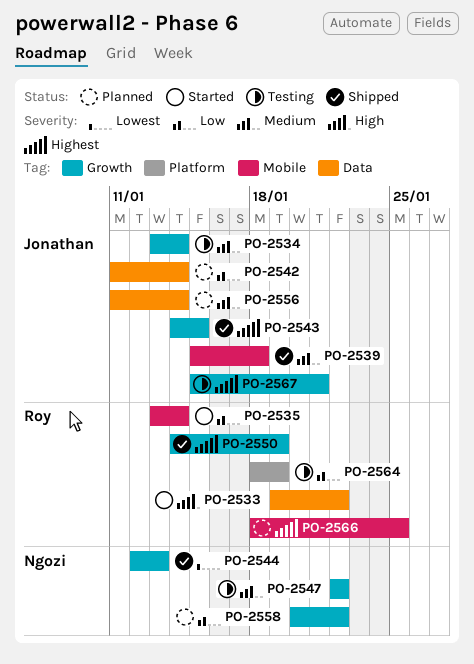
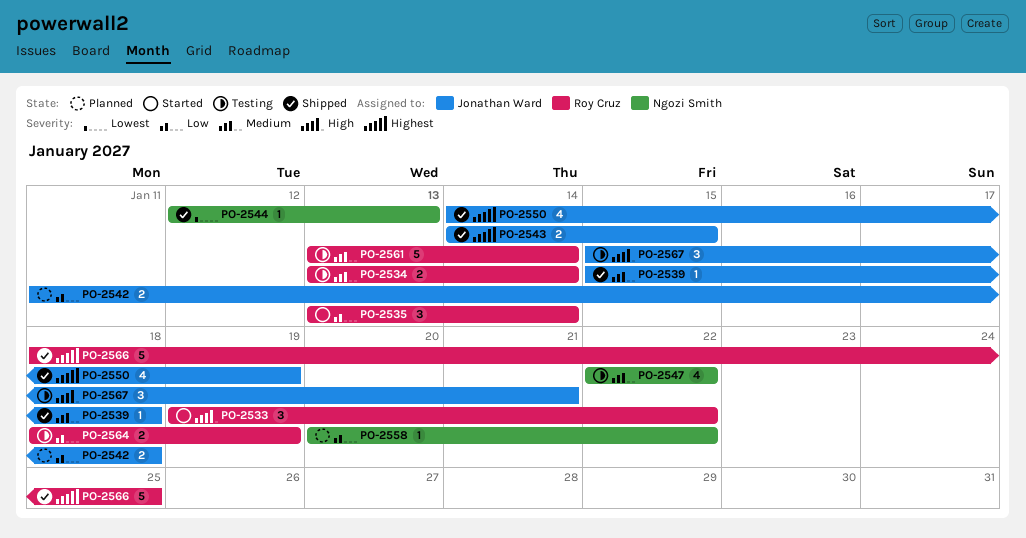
PO-2534, owner: Jonathan Ward -> Roy Cruz
PO-2542, due: Jan 14 -> Jan 18
PO-2550, owner: Roy Cruz -> Jonathan Ward
PO-2556: present -> none
PO-2561: none -> present
PO-2566, status: Planned -> Shipped
PO-2567, priority: Highest -> High

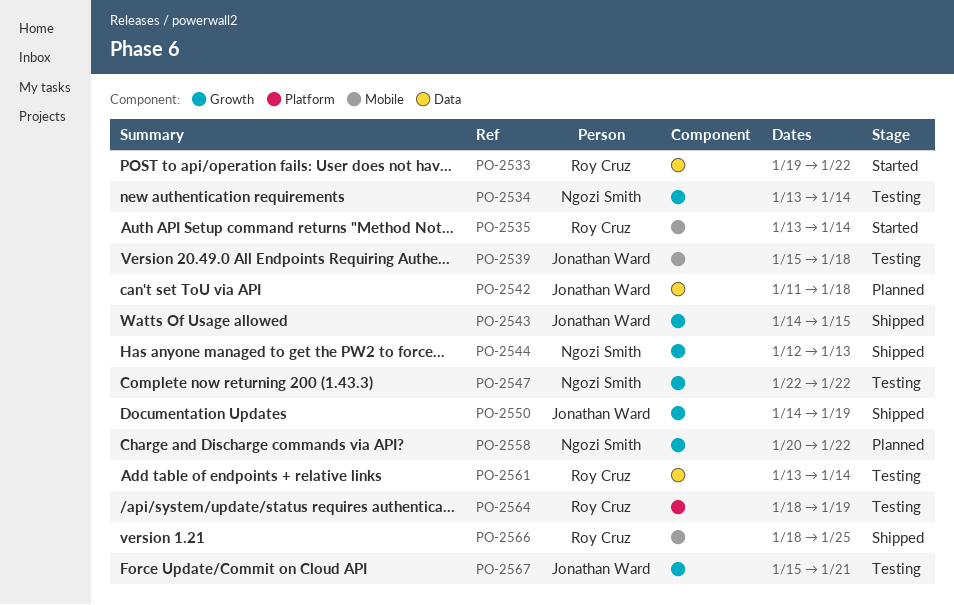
PO-2534, owner: Roy Cruz -> Ngozi Smith
PO-2539, status: Shipped -> Testing

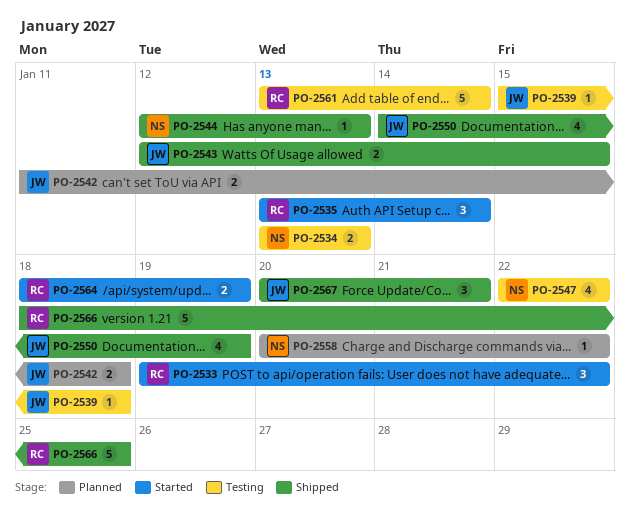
PO-2534, due: Jan 14 -> Jan 13
PO-2543, start: Jan 14 -> Jan 12
PO-2564, status: Testing -> Started
PO-2567, status: Testing -> Shipped
PO-2567, start: Jan 15 -> Jan 20

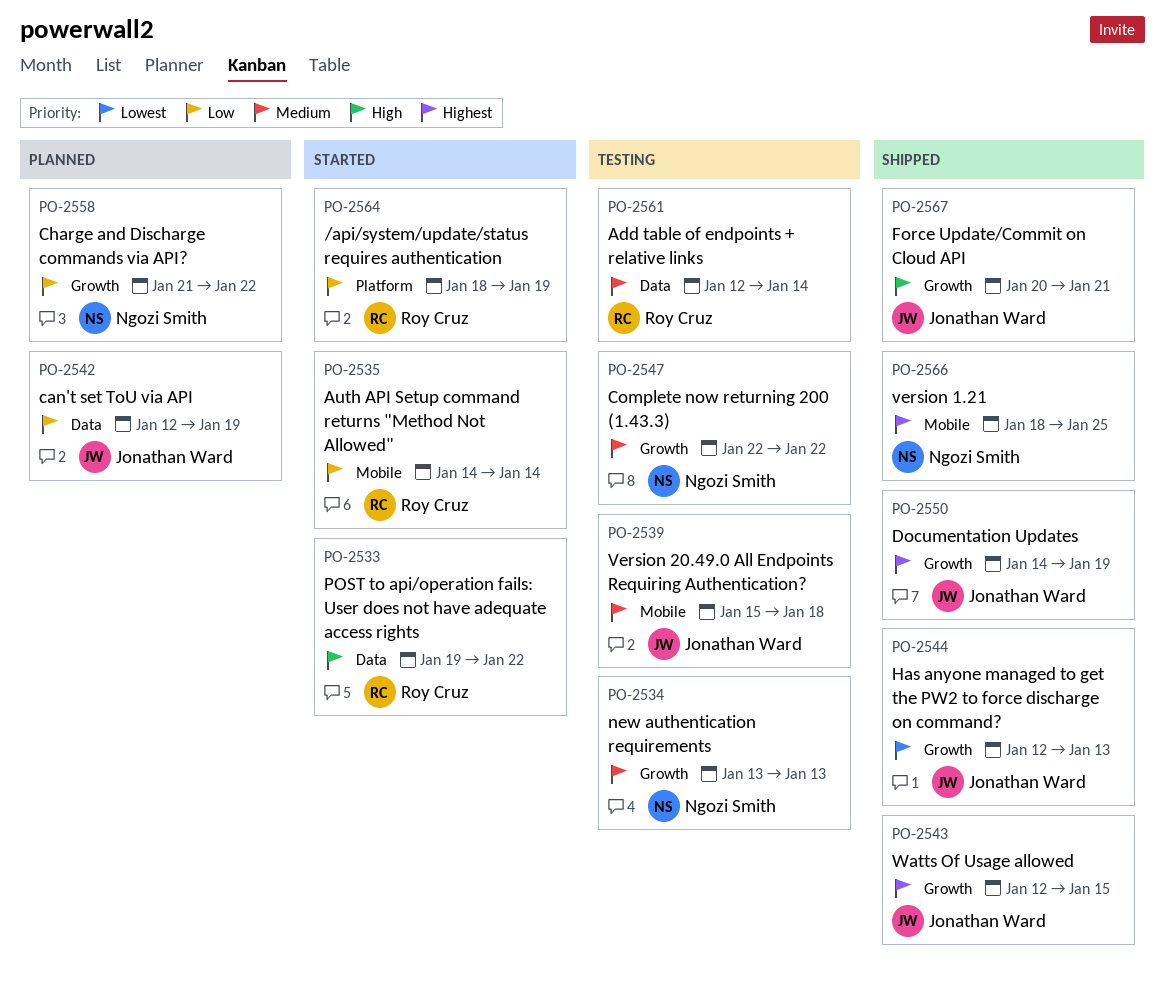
PO-2535, start: Jan 13 -> Jan 14
PO-2542, start: Jan 11 -> Jan 12
PO-2542, due: Jan 18 -> Jan 19
PO-2544, owner: Ngozi Smith -> Jonathan Ward
PO-2558, start: Jan 20 -> Jan 21
PO-2561, start: Jan 13 -> Jan 12
PO-2566, owner: Roy Cruz -> Ngozi Smith

